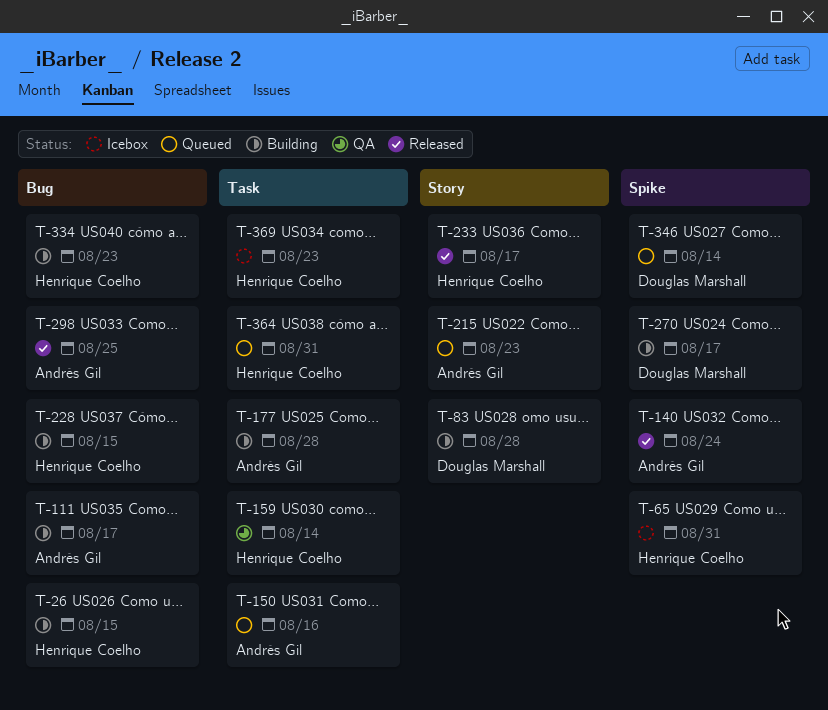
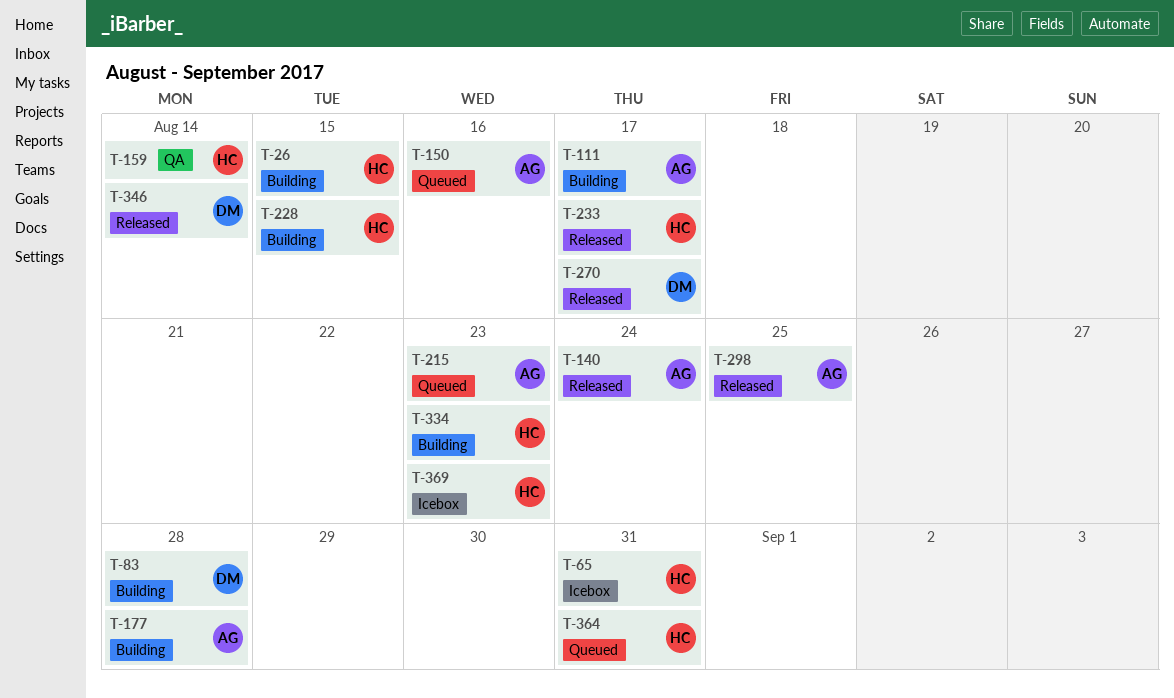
T-270, status: Building -> Released
T-346, status: Queued -> Released

